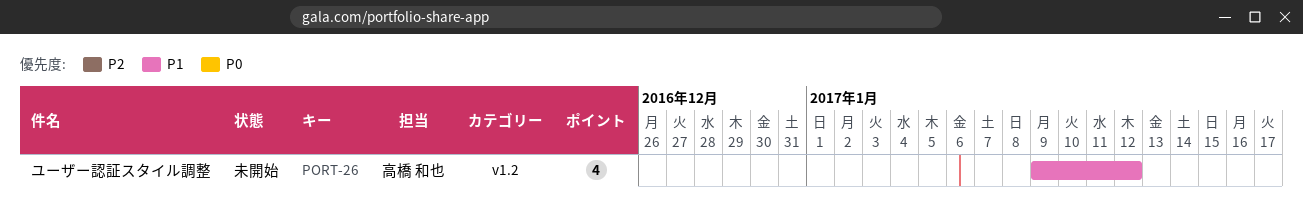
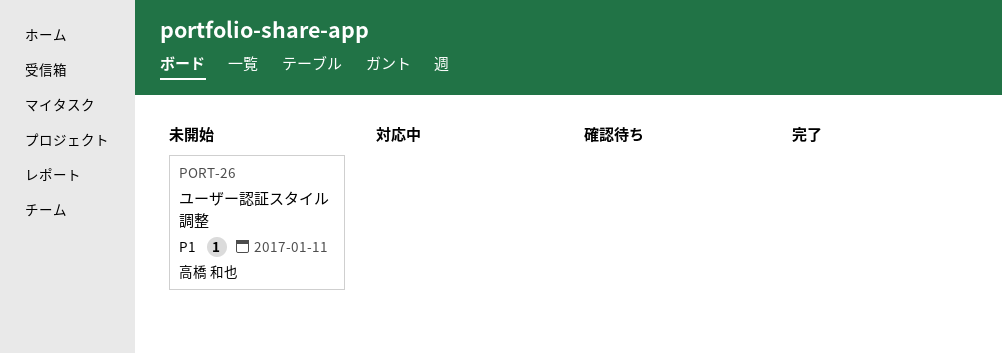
PORT-26, estimate: 4 -> 1
PORT-26, due: Jan 12 -> Jan 11

